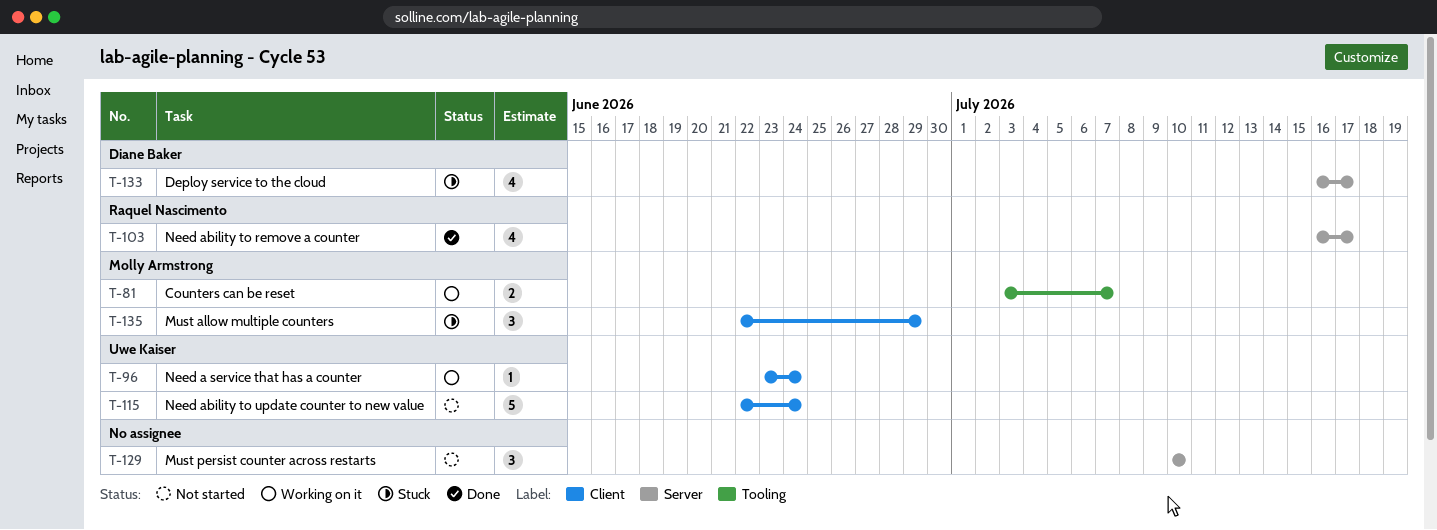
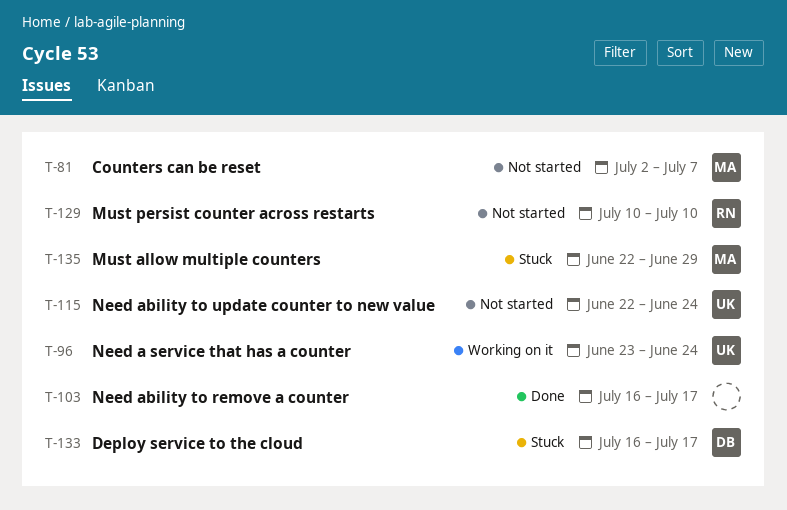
T-81, status: Working on it -> Not started
T-81, start: Jul 3 -> Jul 2
T-103, owner: Raquel Nascimento -> none
T-129, owner: none -> Raquel Nascimento

